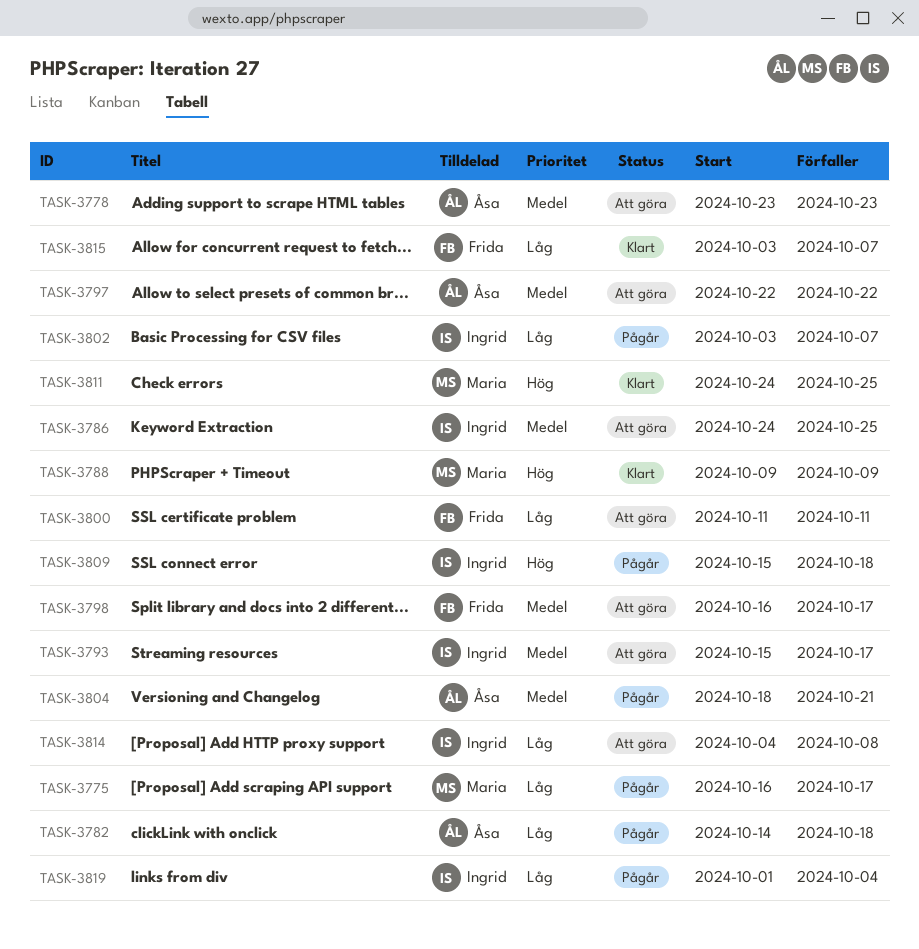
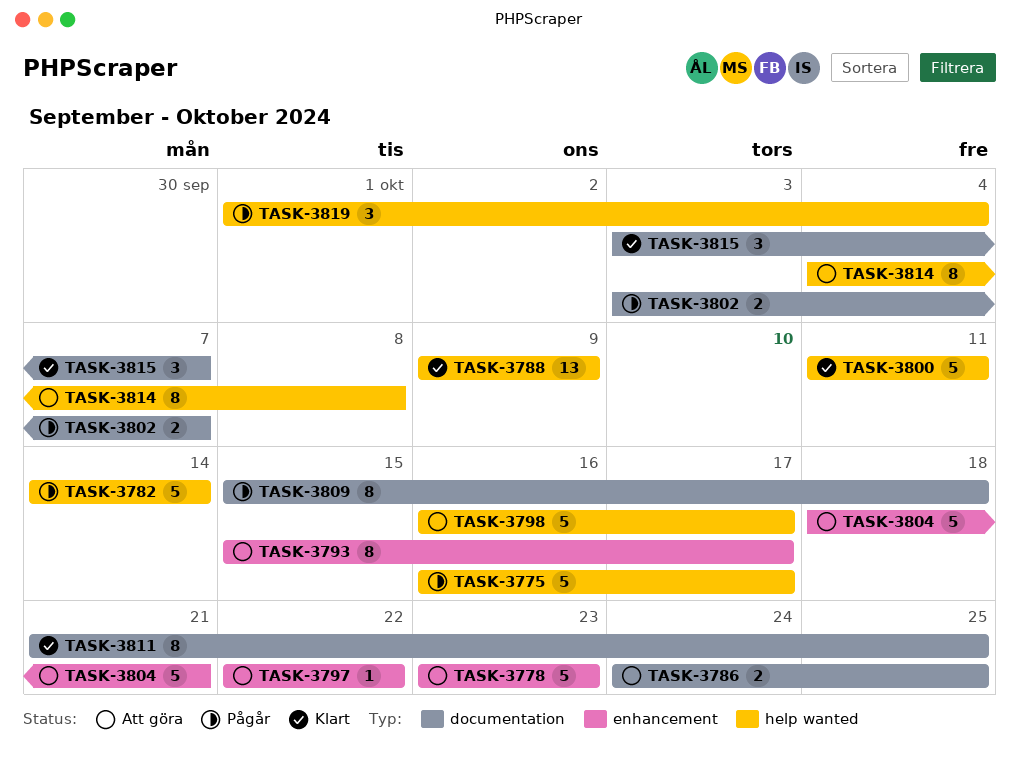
TASK-3782, due: Oct 18 -> Oct 14
TASK-3800, status: Att göra -> Klart
TASK-3804, status: Pågår -> Att göra
TASK-3811, start: Oct 24 -> Oct 21

